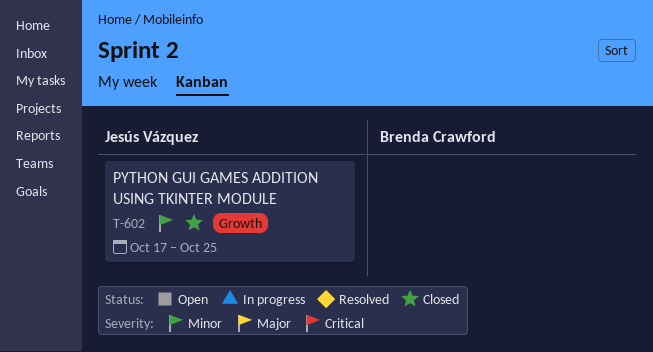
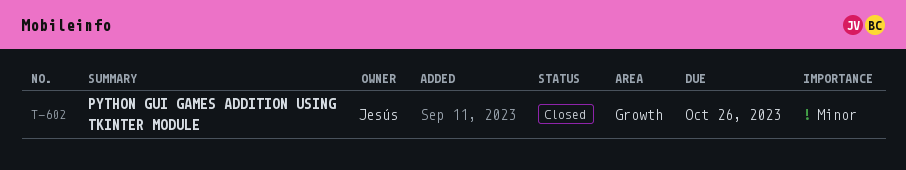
T-602, due: Oct 25 -> Oct 26

